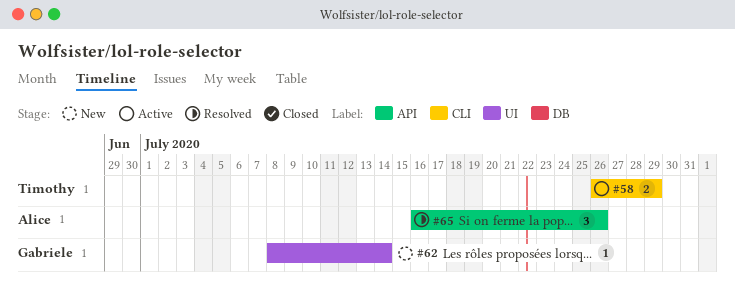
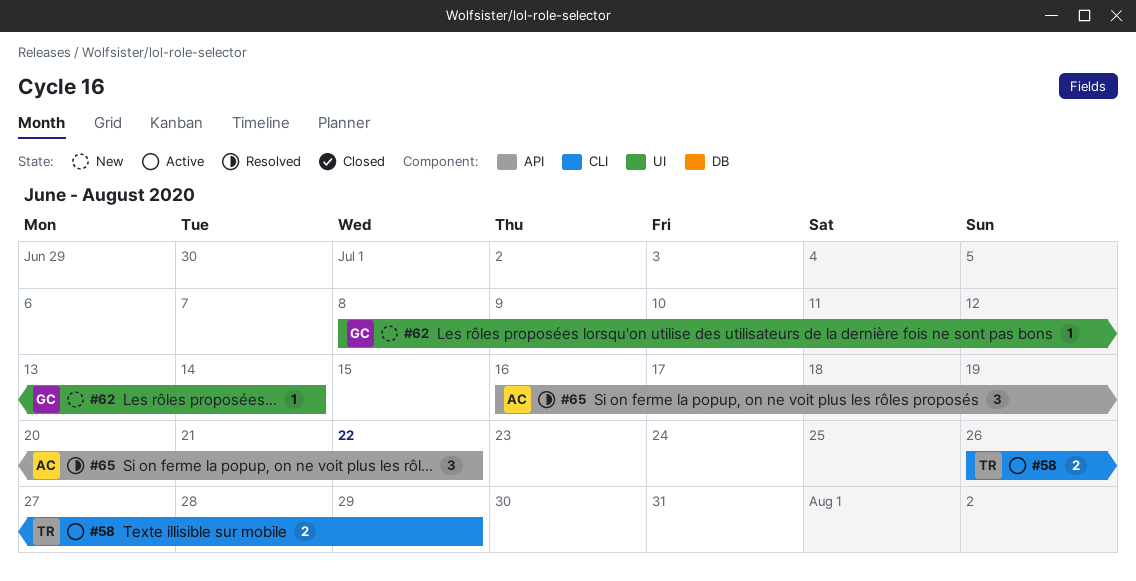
#65, due: Jul 26 -> Jul 22

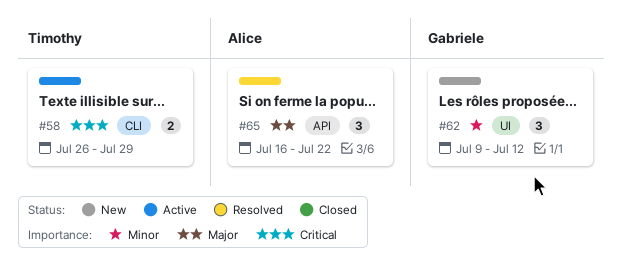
#62, estimate: 1 -> 3
#62, start: Jul 8 -> Jul 9
#62, due: Jul 14 -> Jul 12

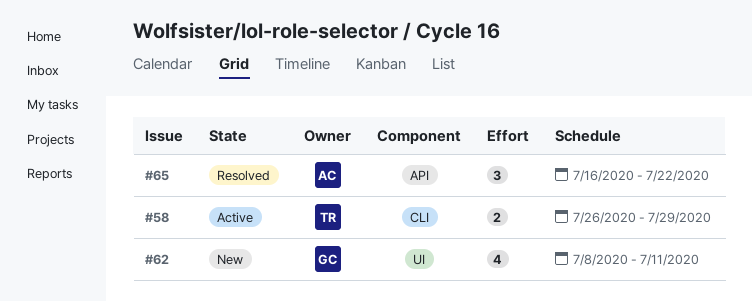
#62, estimate: 3 -> 4
#62, start: Jul 9 -> Jul 8
#62, due: Jul 12 -> Jul 11

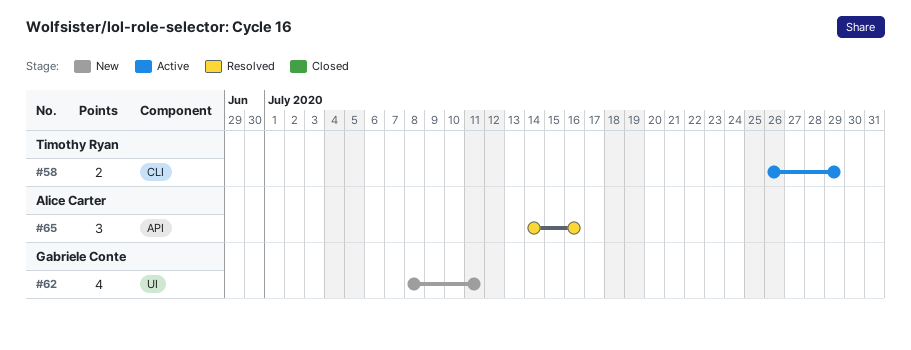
#65, start: Jul 16 -> Jul 14
#65, due: Jul 22 -> Jul 16

